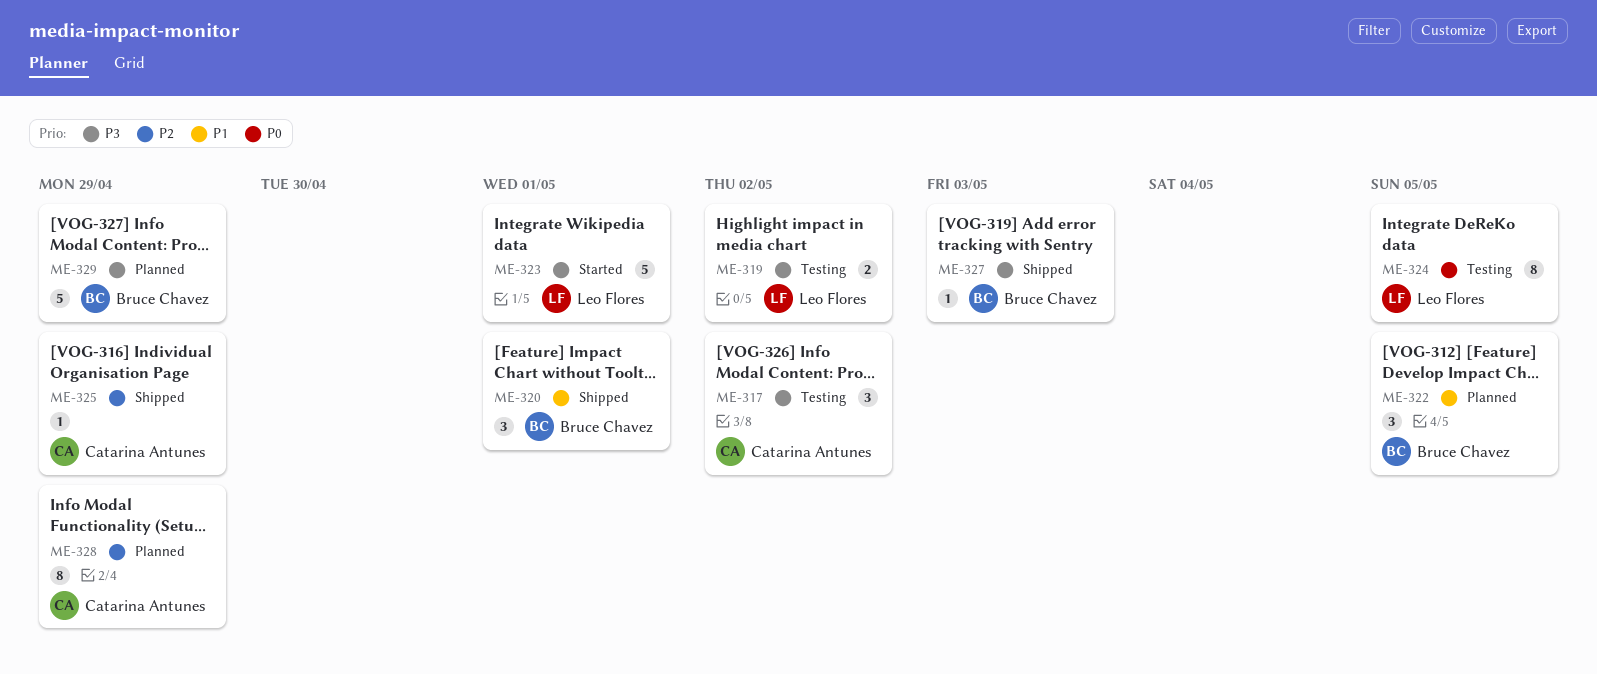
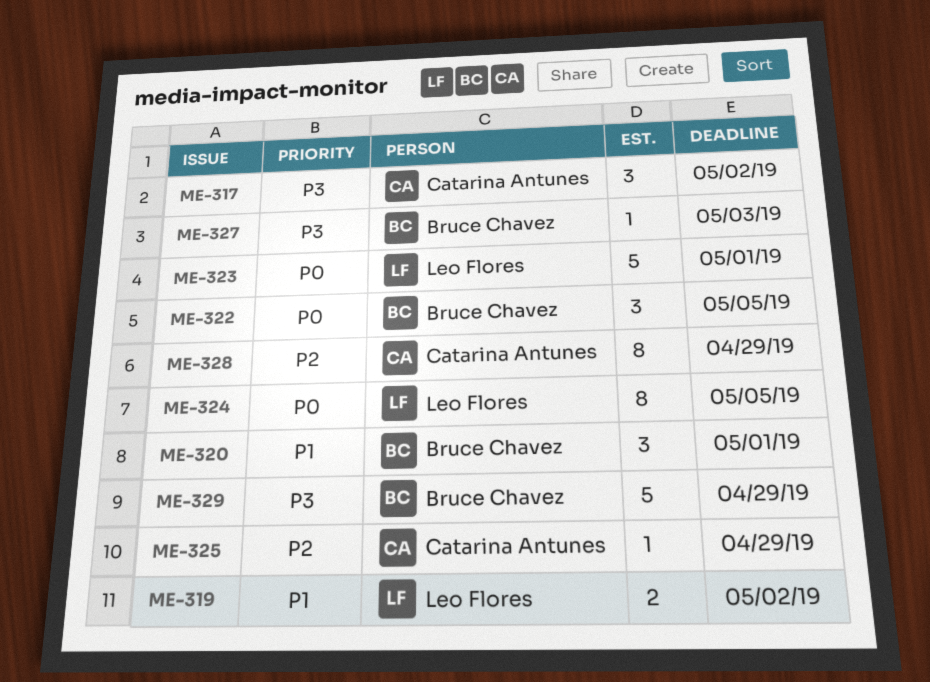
ME-319, priority: P3 -> P1
ME-322, priority: P1 -> P0
ME-323, priority: P3 -> P0

